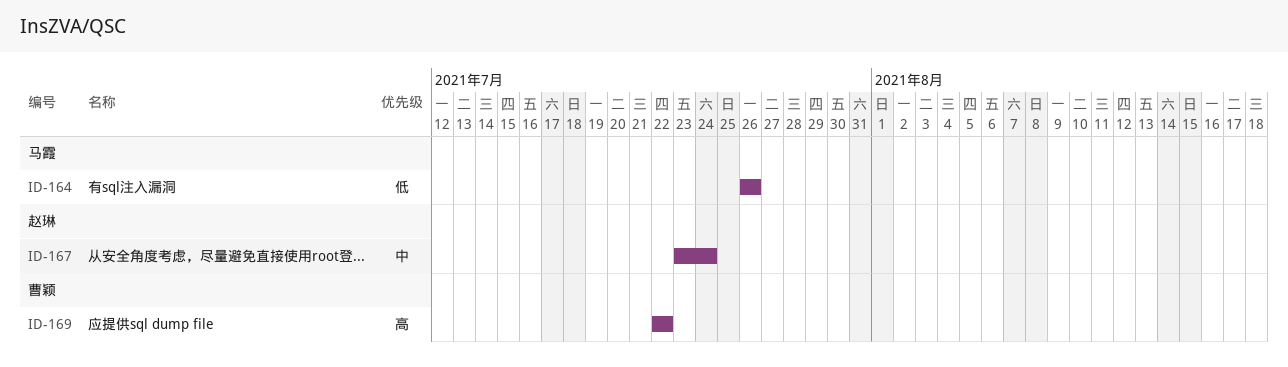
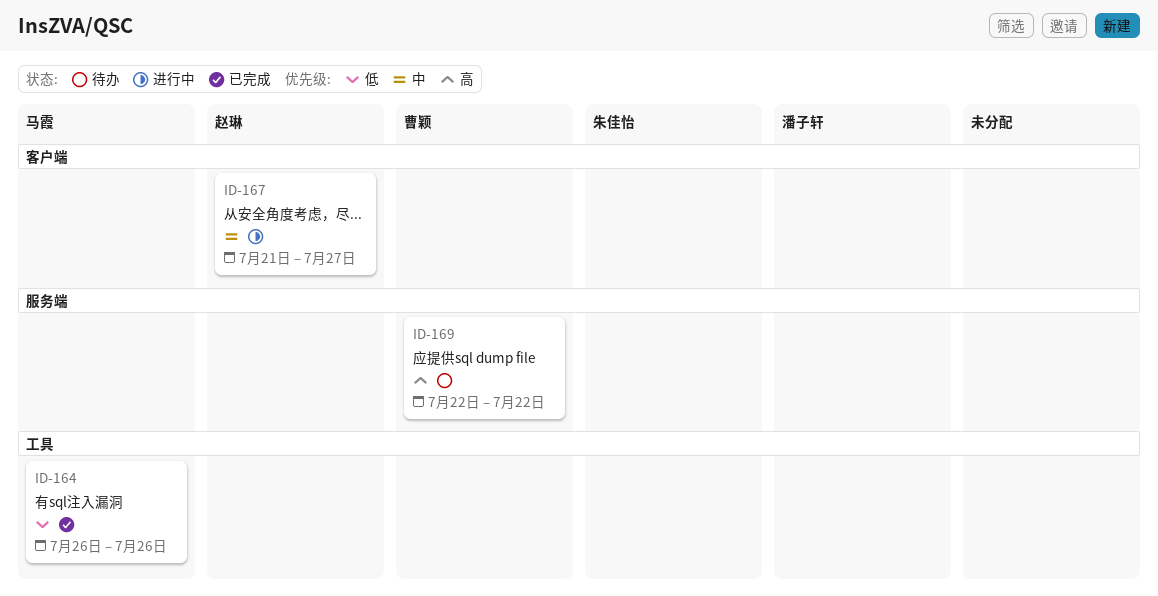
ID-167, start: Jul 23 -> Jul 21
ID-167, due: Jul 24 -> Jul 27

